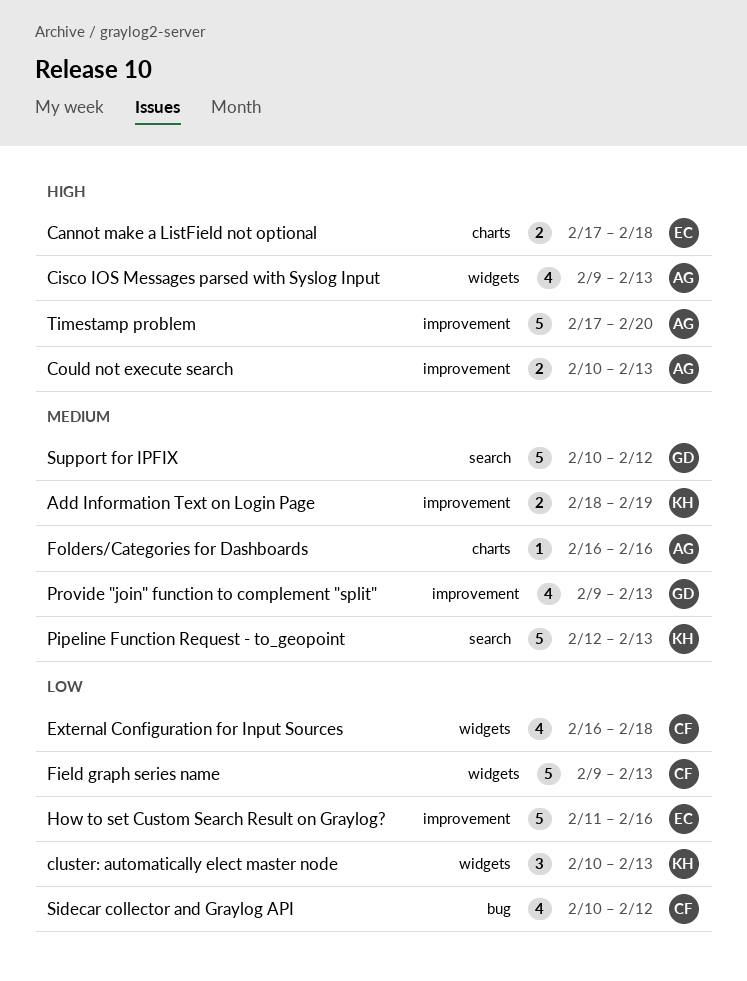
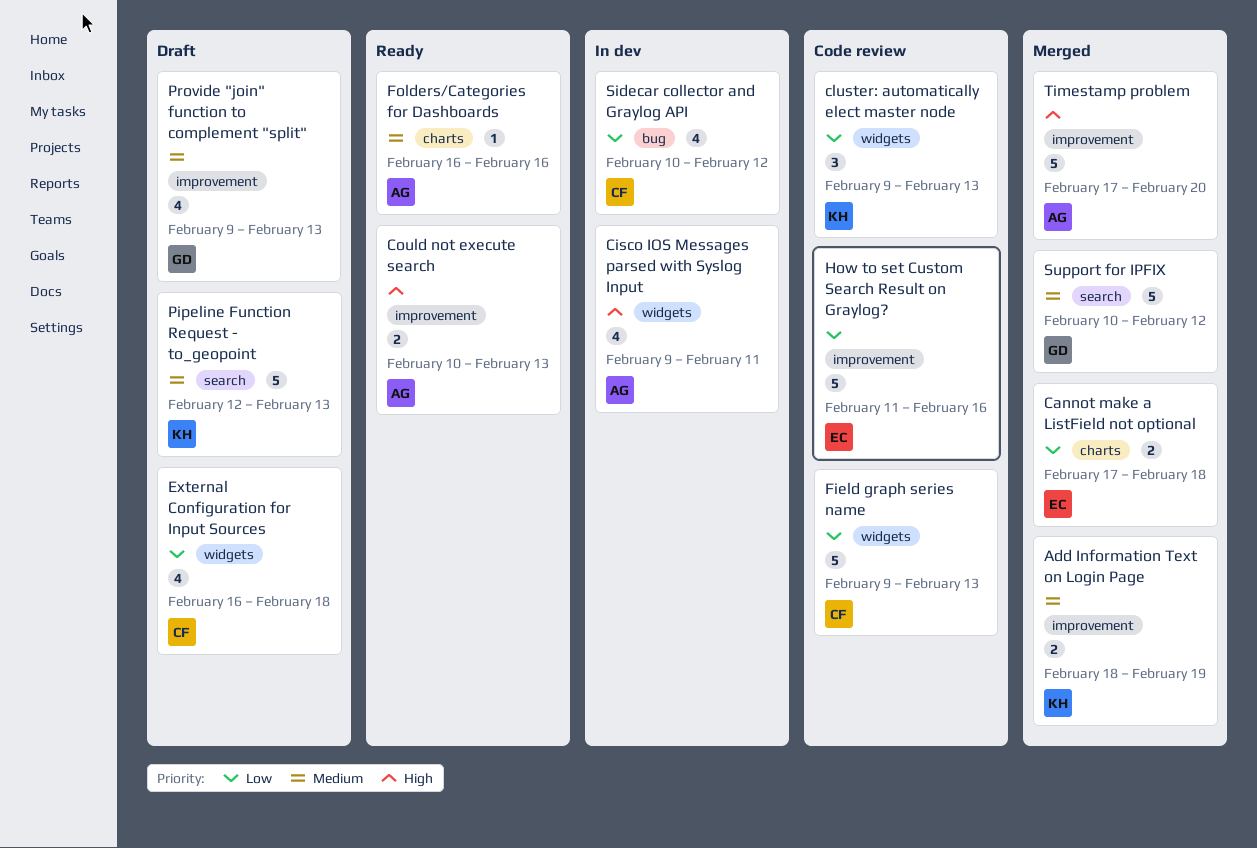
Cannot make a ListField not optional, priority: High -> Low
Cisco IOS Messages parsed with Syslog Input, due: Feb 13 -> Feb 11
cluster: automatically elect master node, start: Feb 10 -> Feb 9

